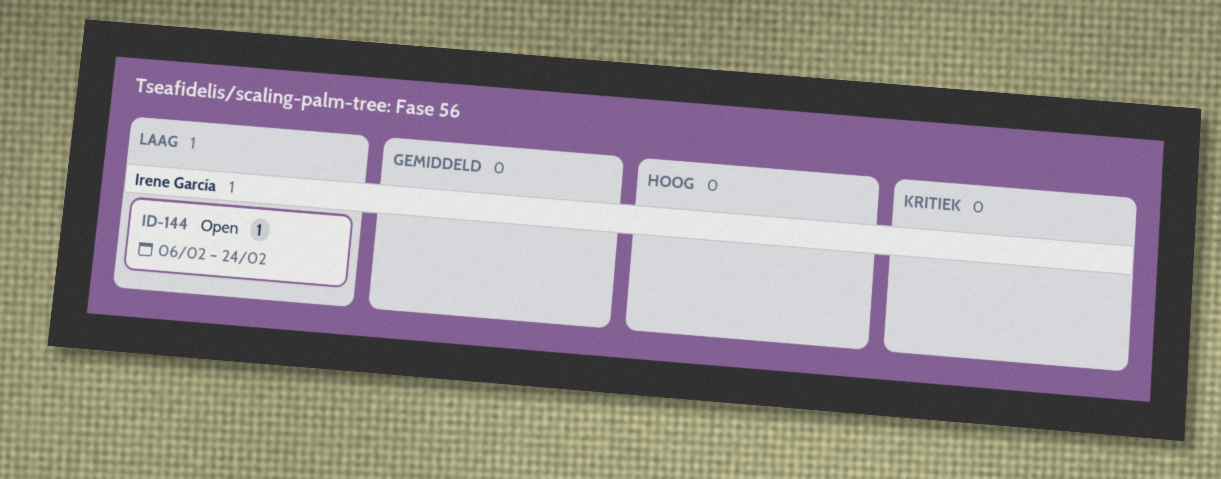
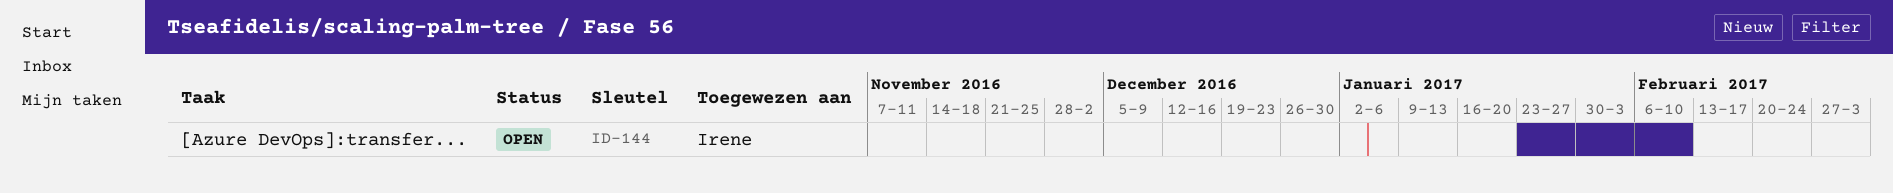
ID-144, start: Feb 6 -> Jan 23
ID-144, due: Feb 24 -> Feb 10

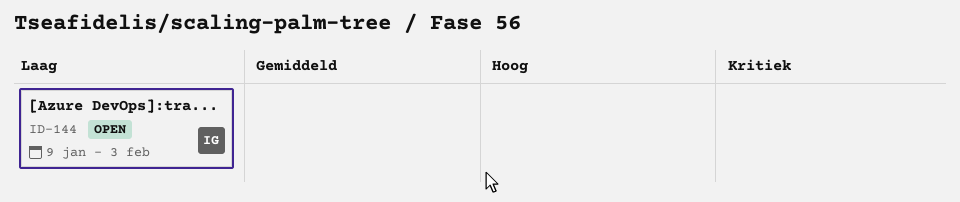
ID-144, start: Jan 23 -> Jan 9
ID-144, due: Feb 10 -> Feb 3

